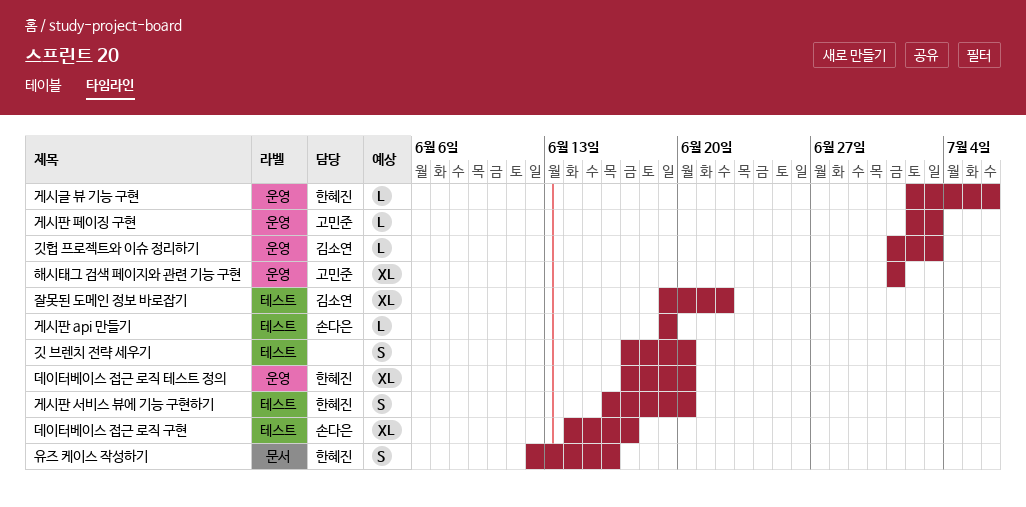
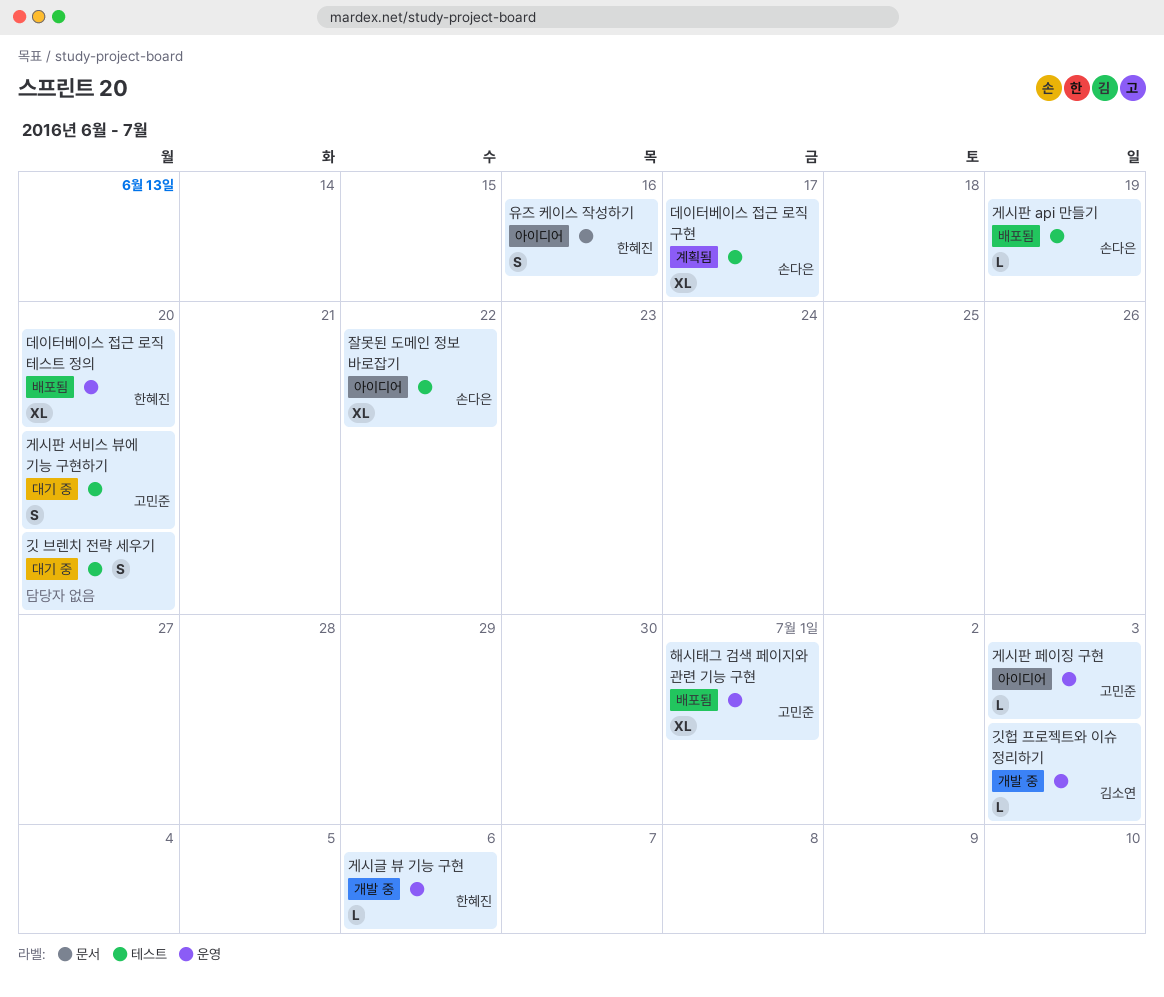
게시판 서비스 뷰에 기능 구현하기, owner: 한혜진 -> 고민준
잘못된 도메인 정보 바로잡기, owner: 김소연 -> 손다은

